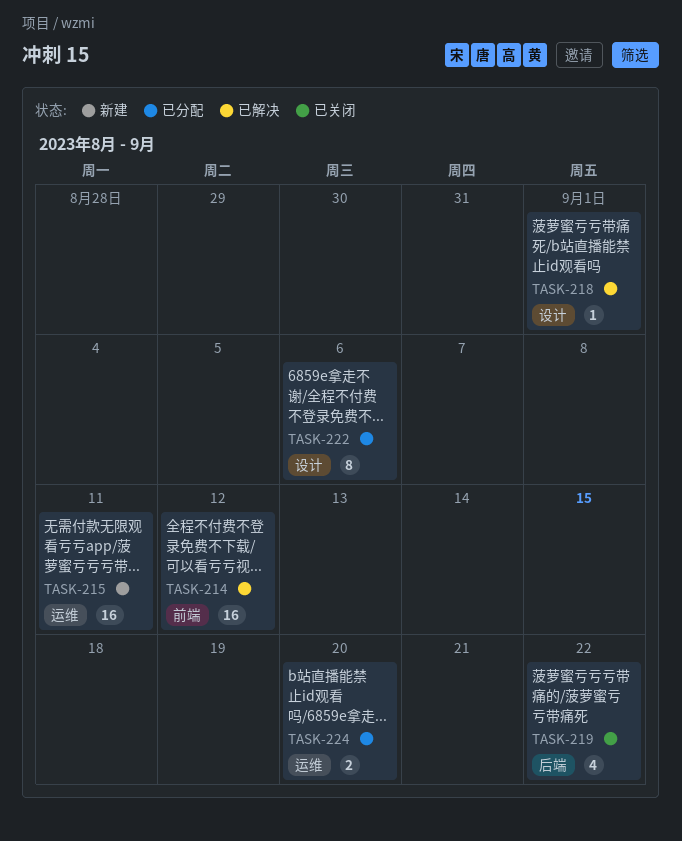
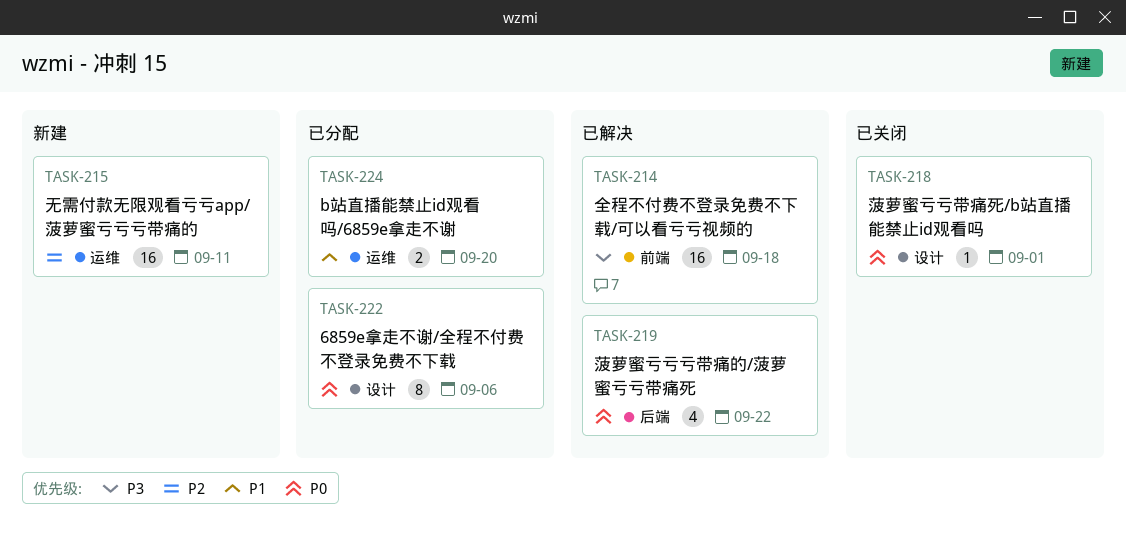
TASK-214, due: Sep 12 -> Sep 18
TASK-218, status: 已解决 -> 已关闭
TASK-219, status: 已关闭 -> 已解决

